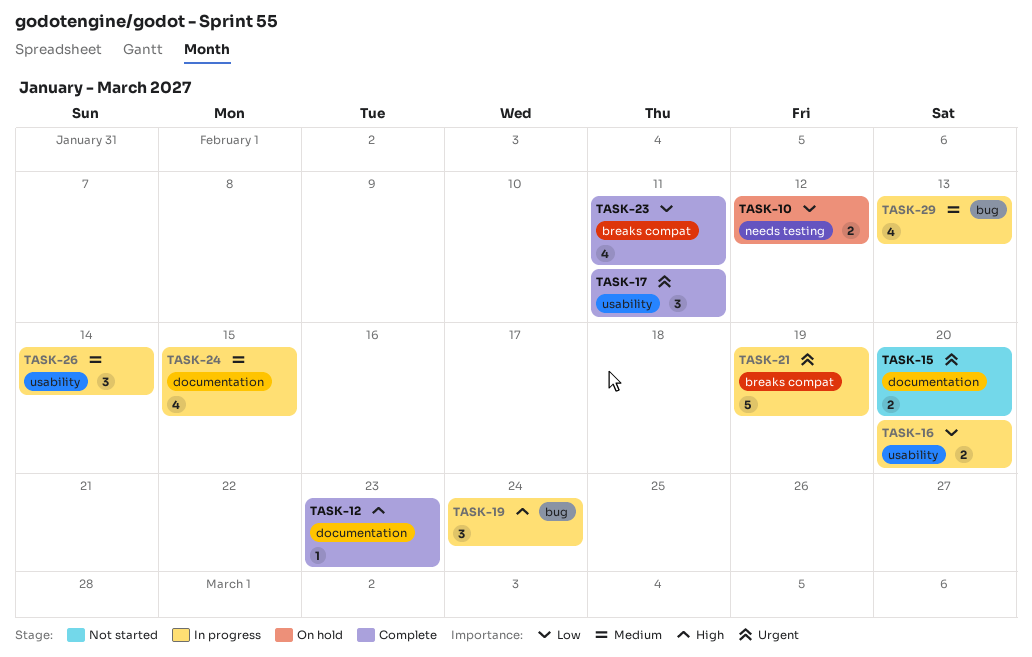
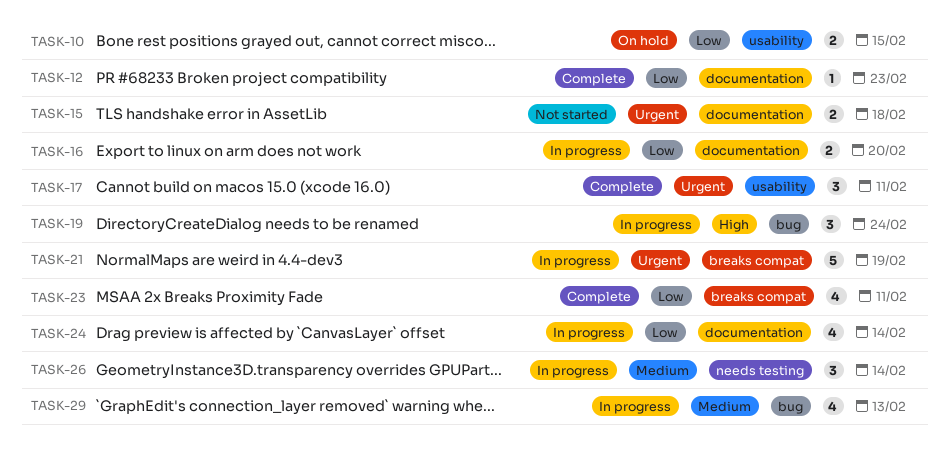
TASK-10, label: needs testing -> usability
TASK-10, due: Feb 12 -> Feb 15
TASK-12, priority: High -> Low
TASK-15, due: Feb 20 -> Feb 18
TASK-16, label: usability -> documentation
TASK-24, priority: Medium -> Low
TASK-24, due: Feb 15 -> Feb 14
TASK-26, label: usability -> needs testing

